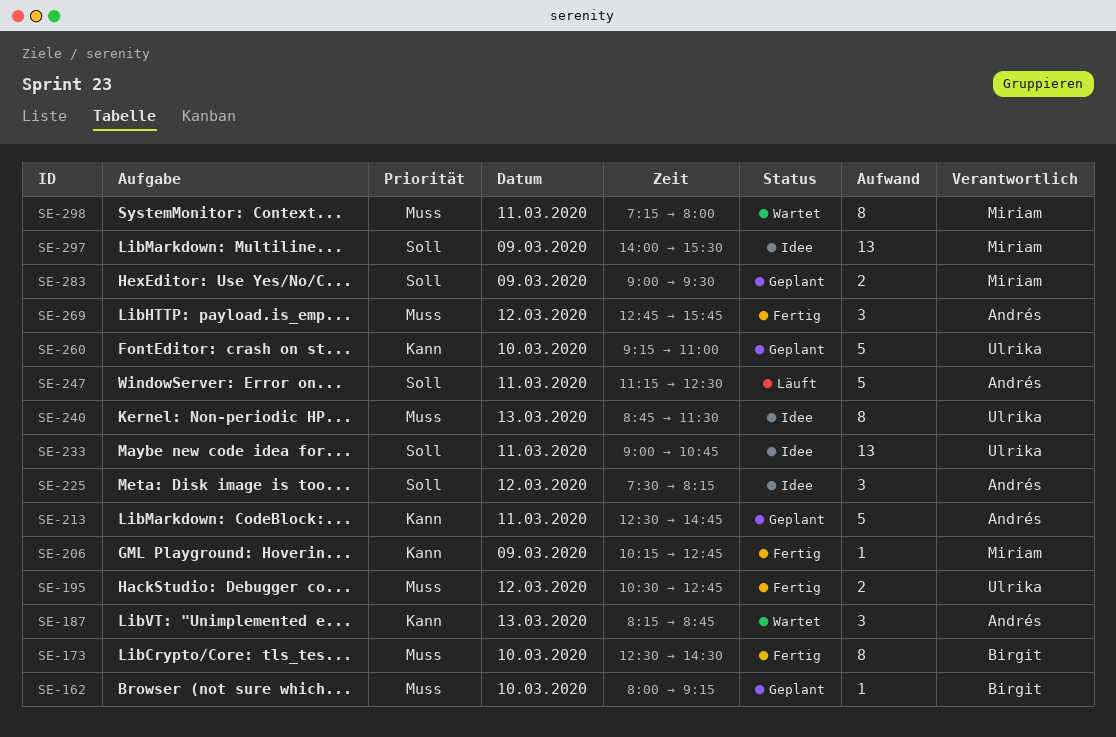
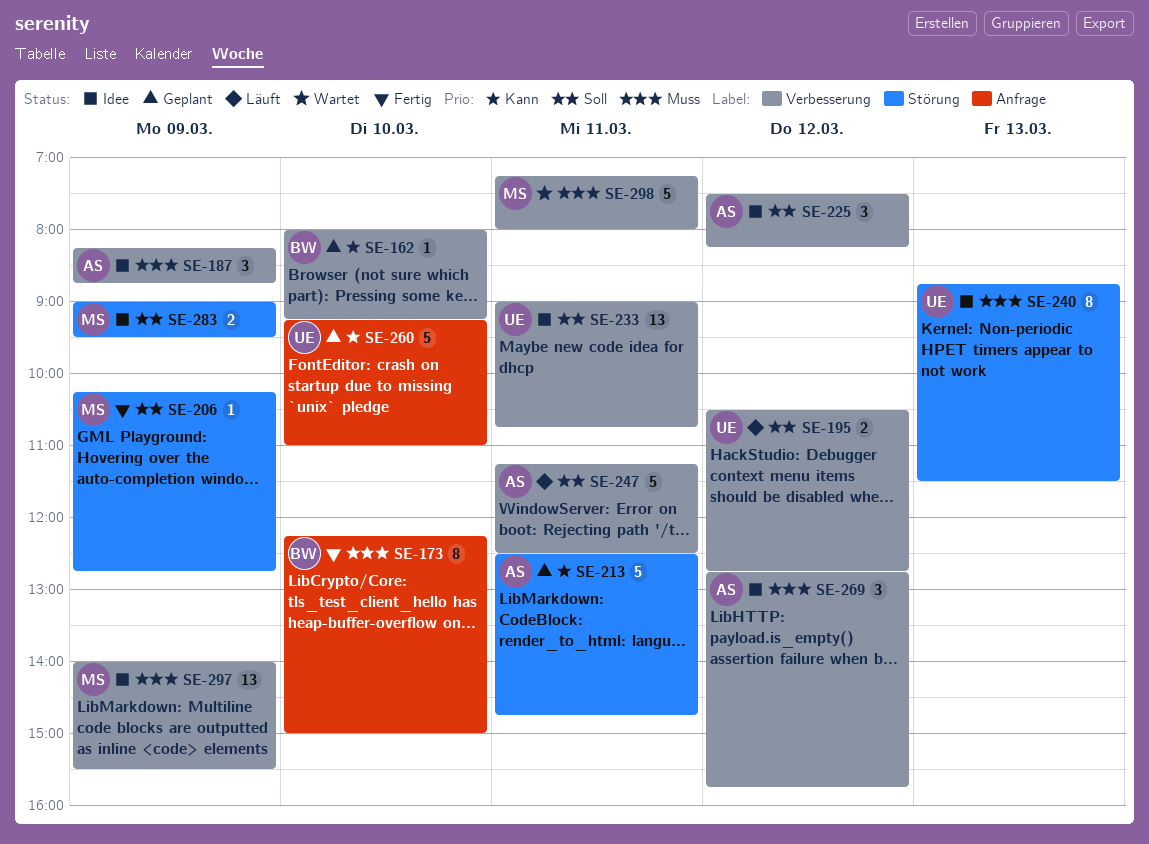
SE-162, priority: Muss -> Kann
SE-173, begins: 12:30 -> 12:15
SE-173, ends: 14:30 -> 15:00
SE-187, status: Wartet -> Idee
SE-187, priority: Kann -> Muss
SE-187, day: Mar 13 -> Mar 9
SE-195, status: Fertig -> Läuft
SE-195, priority: Muss -> Soll
SE-206, priority: Kann -> Soll
SE-269, status: Fertig -> Idee
SE-283, status: Geplant -> Idee
SE-297, priority: Soll -> Muss
SE-298, estimate: 8 -> 5

